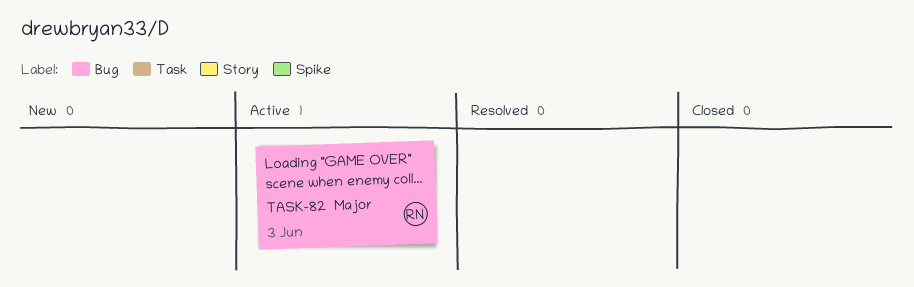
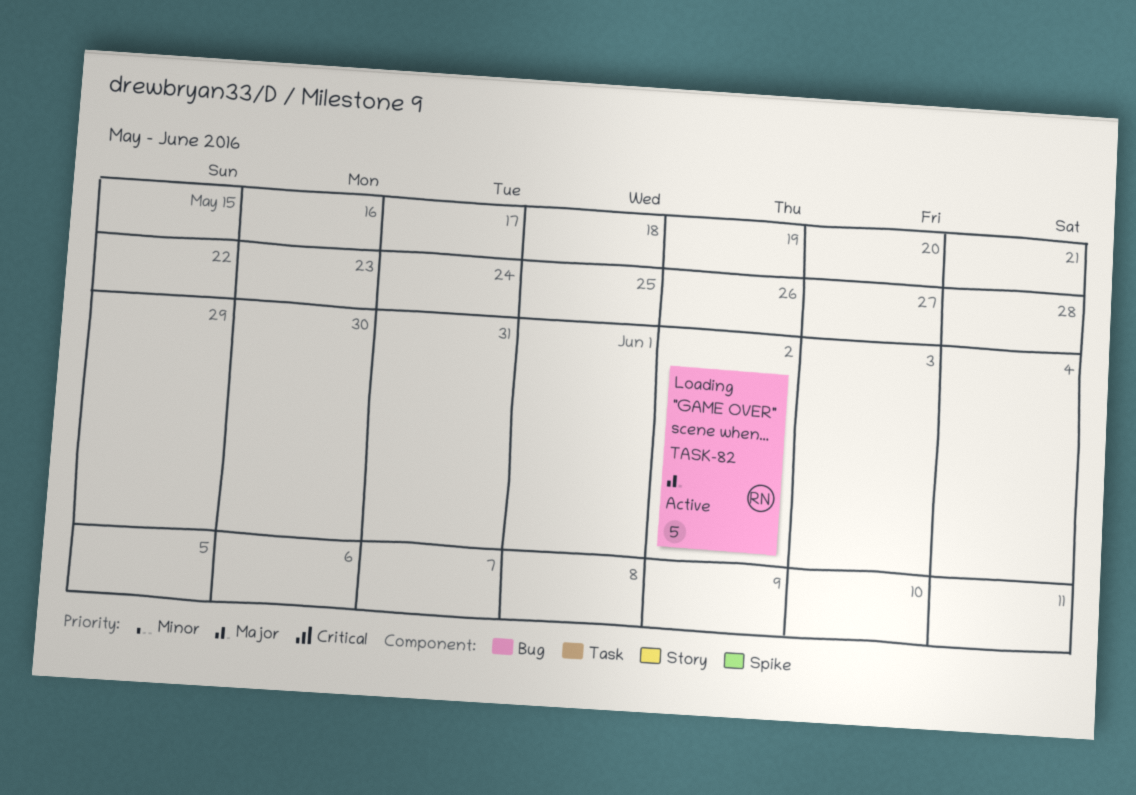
TASK-82, due: Jun 3 -> Jun 2

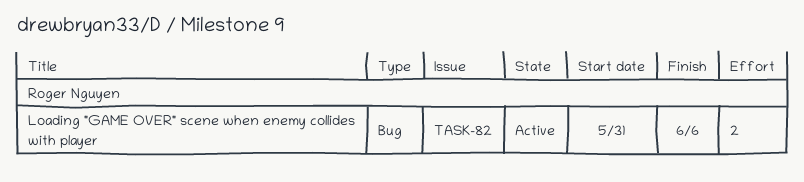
TASK-82, estimate: 5 -> 2
TASK-82, due: Jun 2 -> Jun 6

